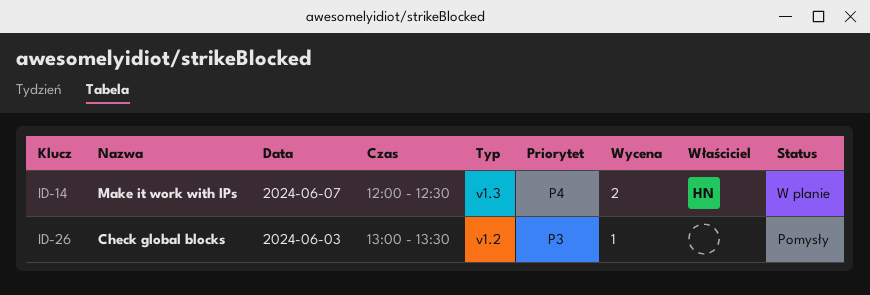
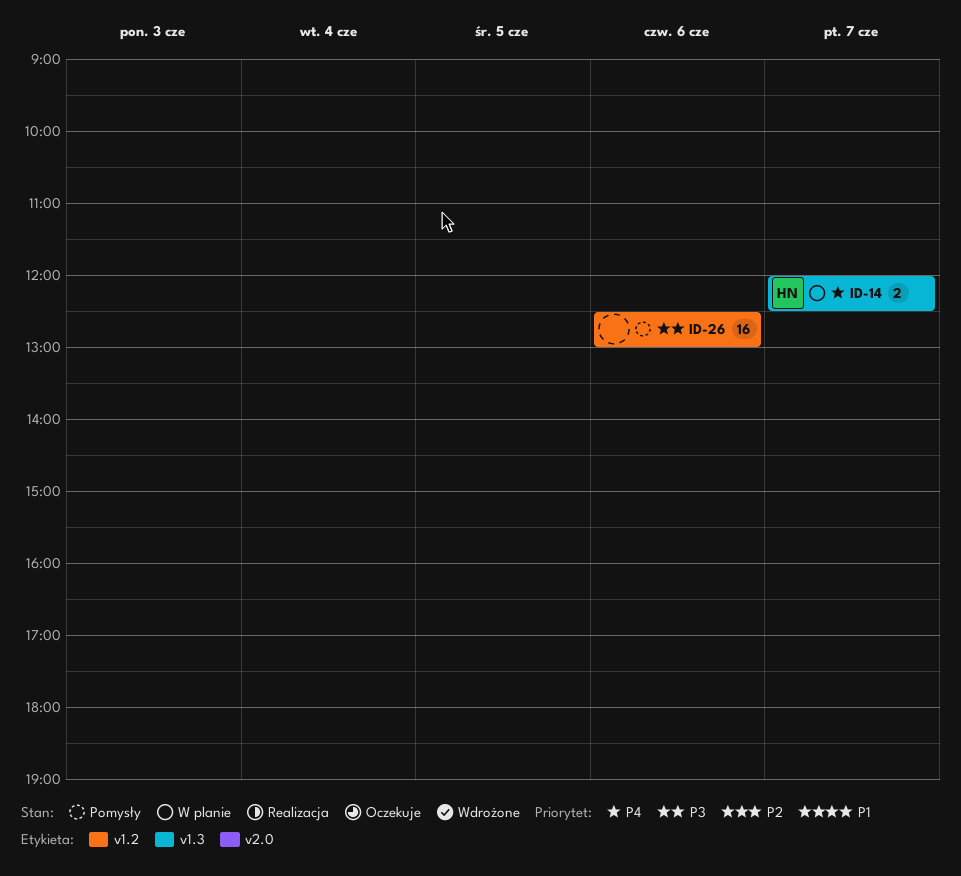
ID-26, estimate: 1 -> 16
ID-26, day: Jun 3 -> Jun 6
ID-26, begins: 13:00 -> 12:30
ID-26, ends: 13:30 -> 13:00

